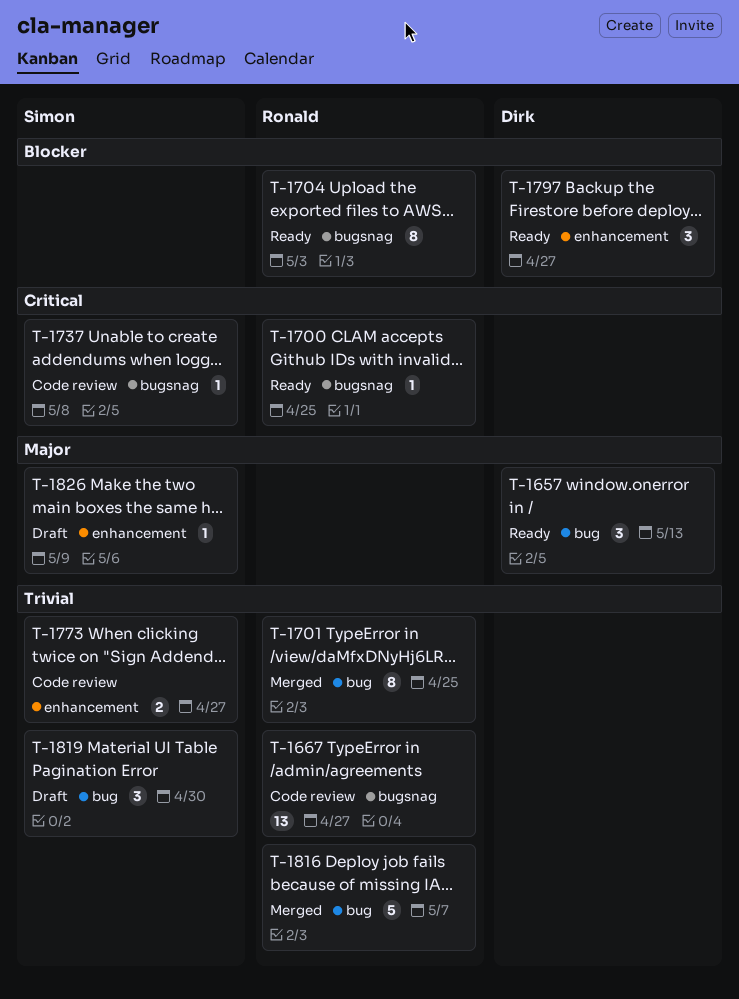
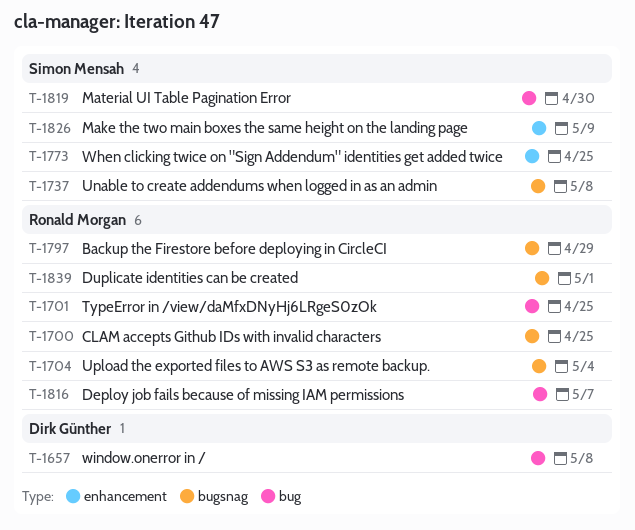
T-1657, due: May 13 -> May 8
T-1667: present -> none
T-1704, due: May 3 -> May 4
T-1773, due: Apr 27 -> Apr 25
T-1797, owner: Dirk Günther -> Ronald Morgan
T-1797, label: enhancement -> bugsnag
T-1797, due: Apr 27 -> Apr 29
T-1839: none -> present

